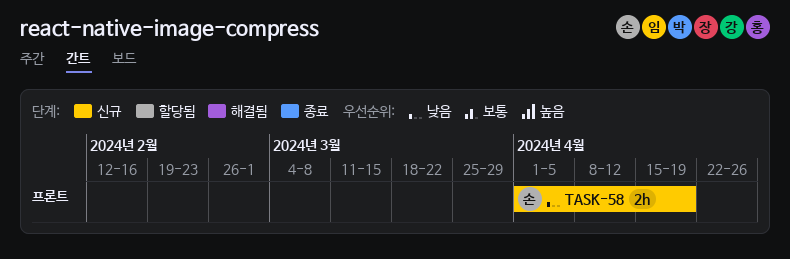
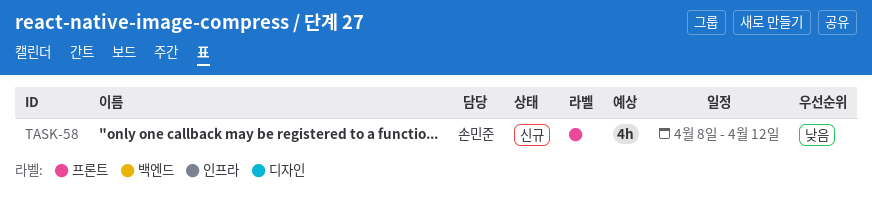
TASK-58, estimate: 2h -> 4h
TASK-58, start: Apr 1 -> Apr 8
TASK-58, due: Apr 19 -> Apr 12

